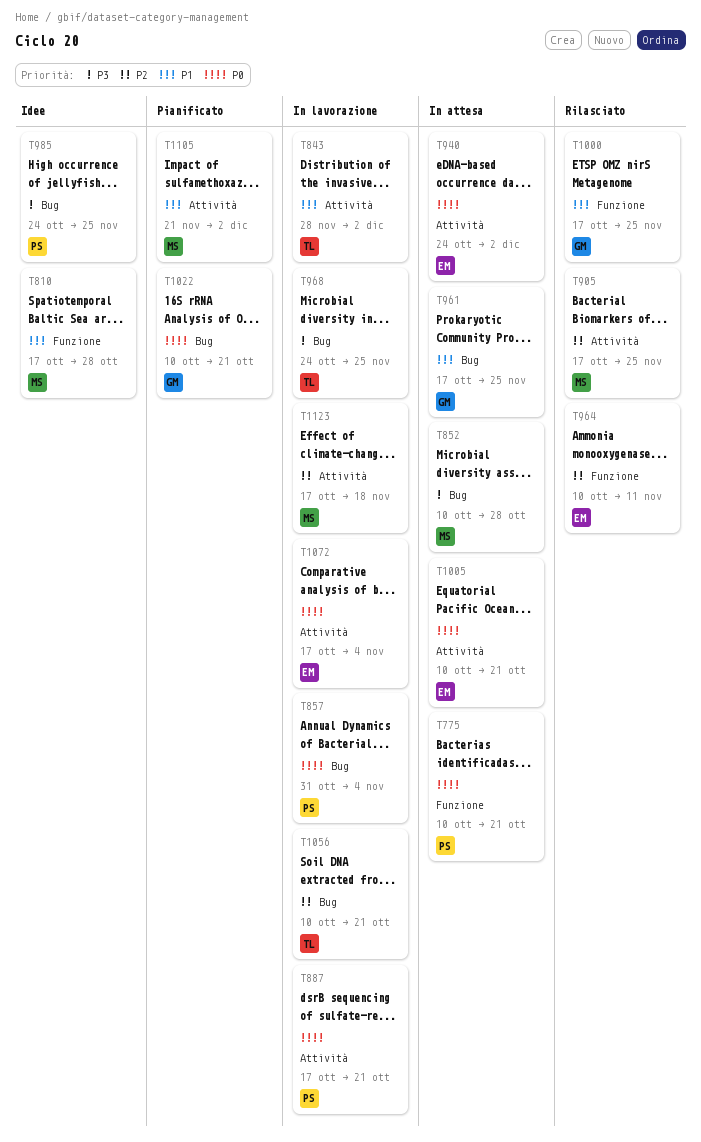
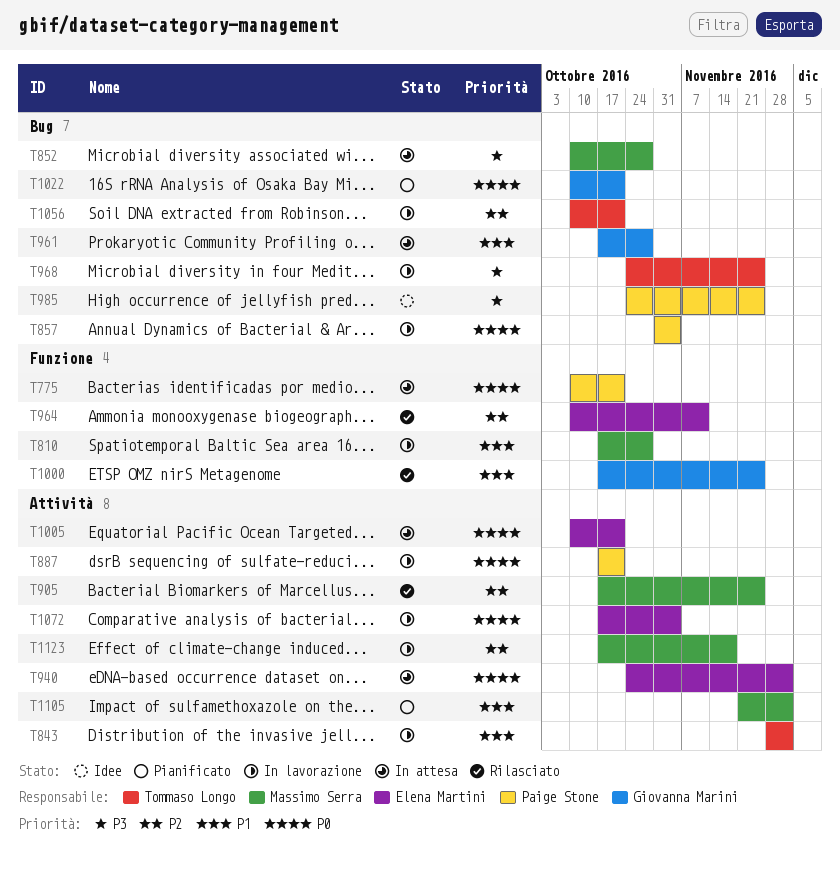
T810, status: Idee -> In lavorazione
T961, due: Nov 25 -> Oct 28

